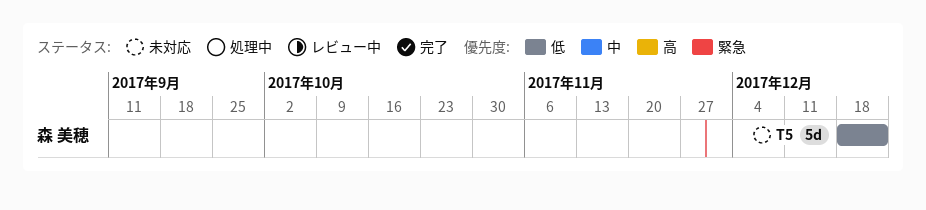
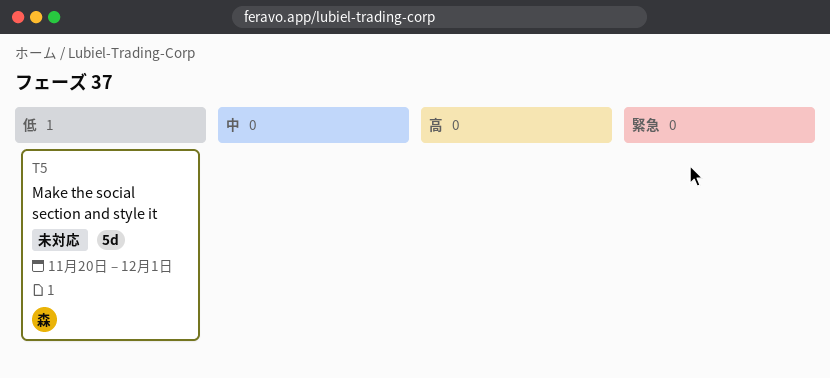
T5, start: Dec 18 -> Nov 20
T5, due: Dec 22 -> Dec 1

